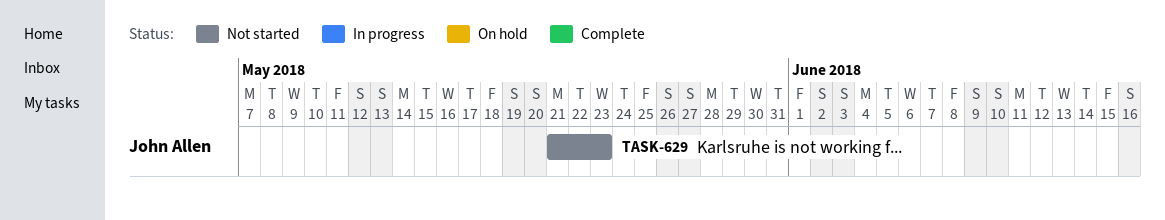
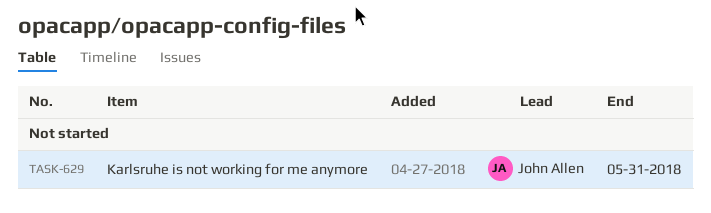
TASK-629, due: May 23 -> May 31

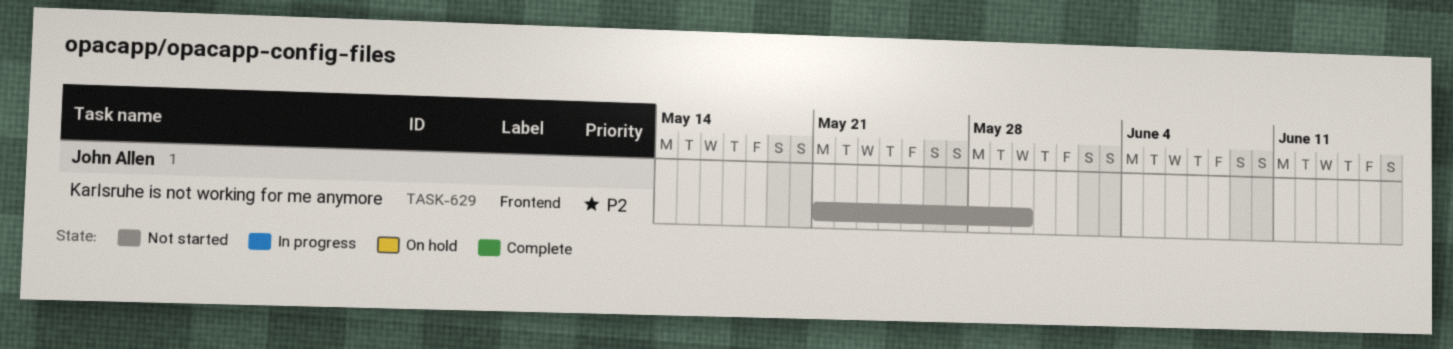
TASK-629, due: May 31 -> May 30

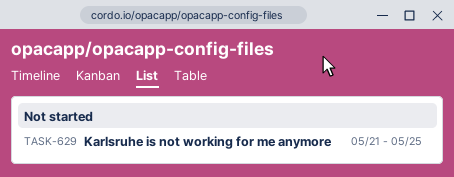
TASK-629, due: May 30 -> May 25

